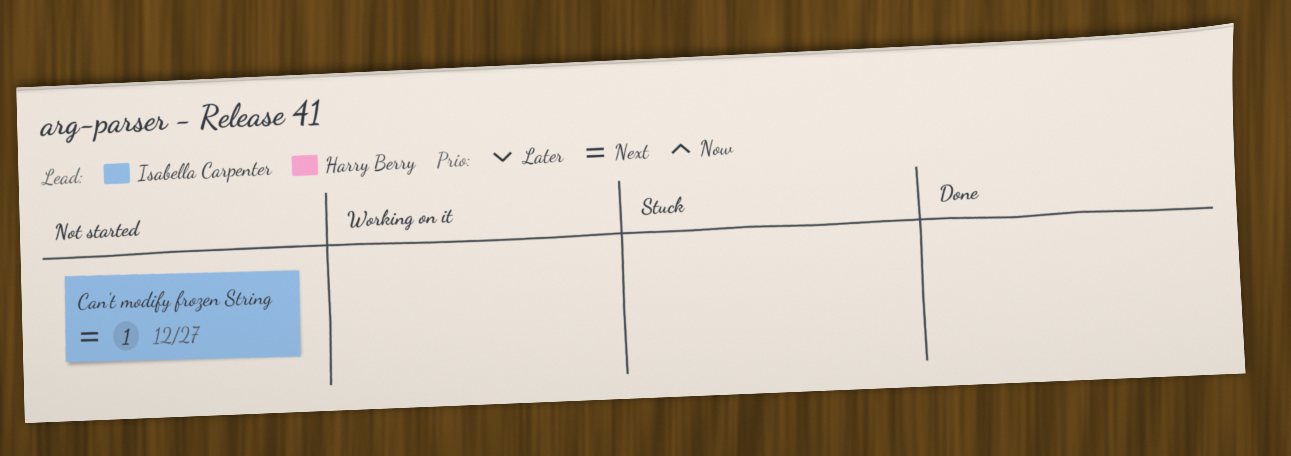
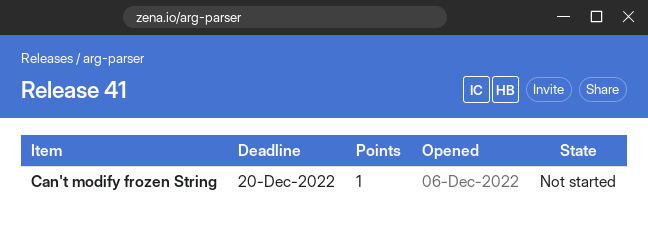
Can't modify frozen String, due: Dec 27 -> Dec 20

